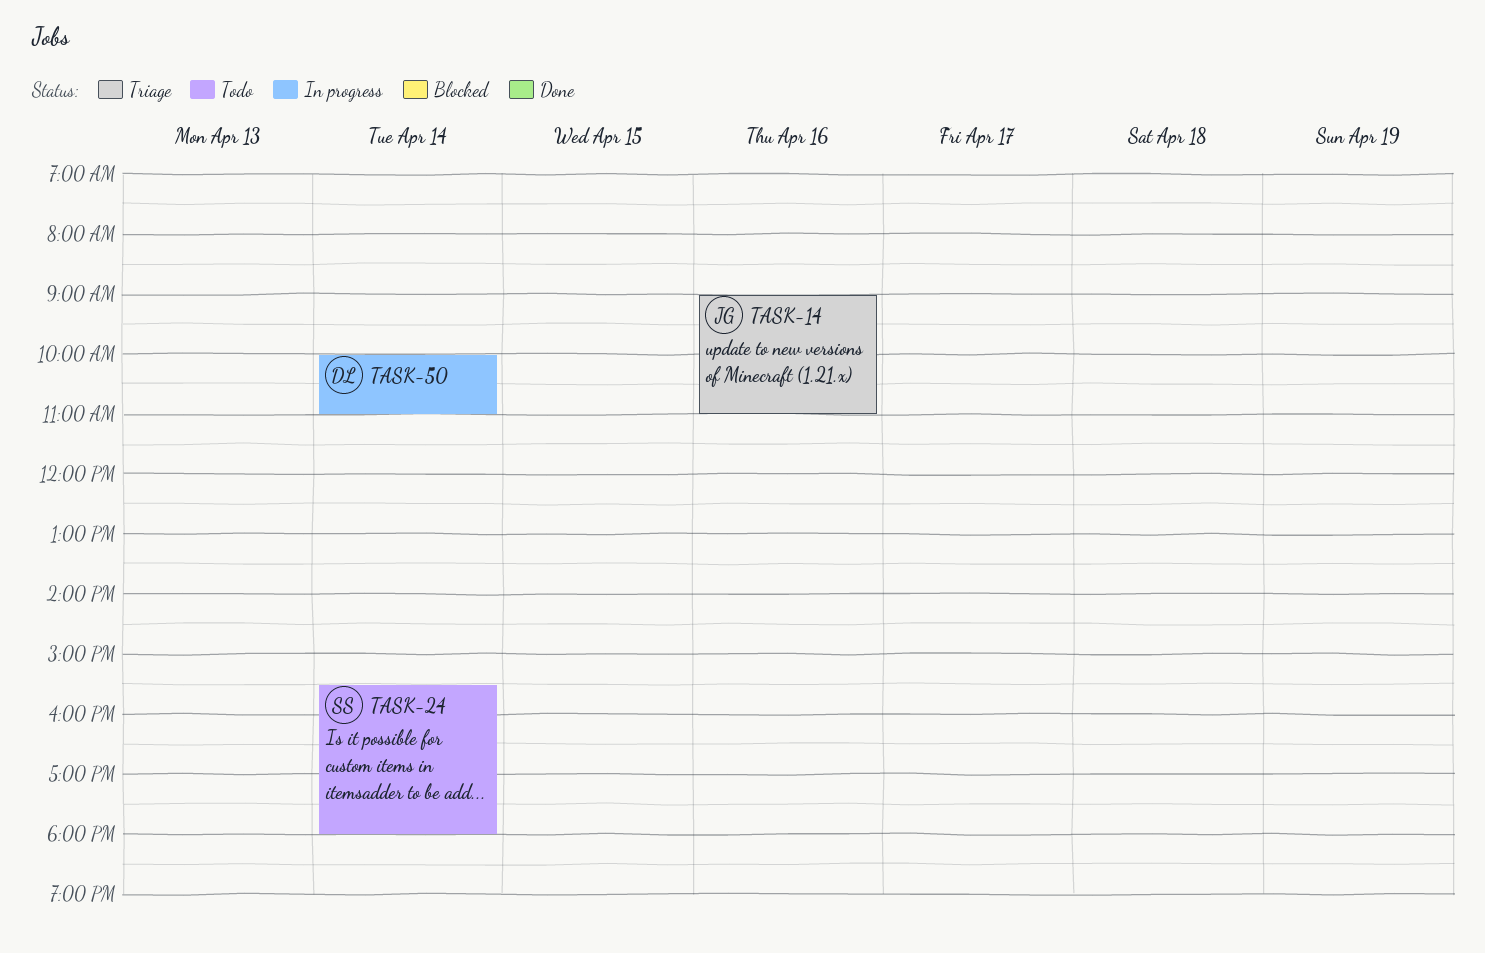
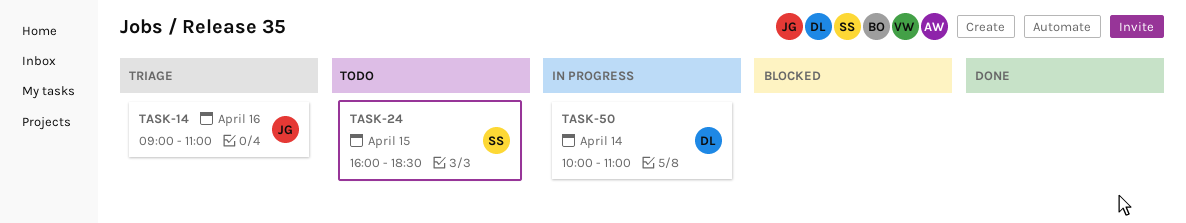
TASK-24, day: Apr 14 -> Apr 15
TASK-24, begins: 15:30 -> 16:00
TASK-24, ends: 18:00 -> 18:30

